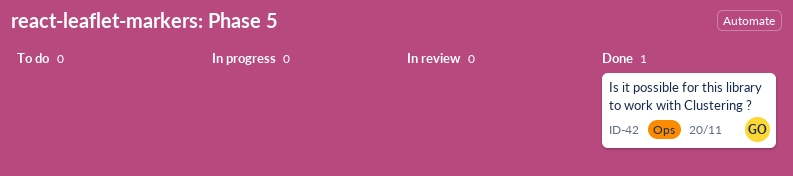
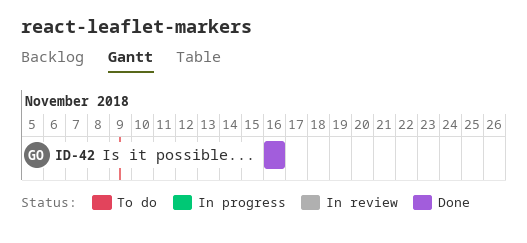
ID-42, due: Nov 20 -> Nov 16

